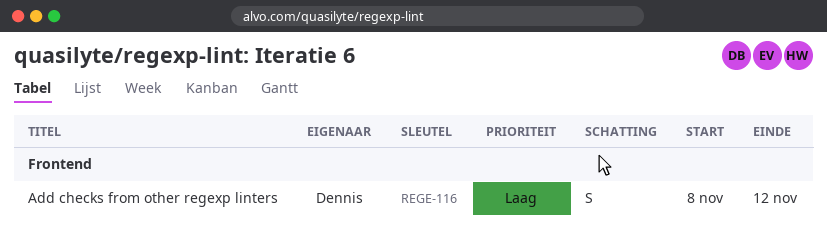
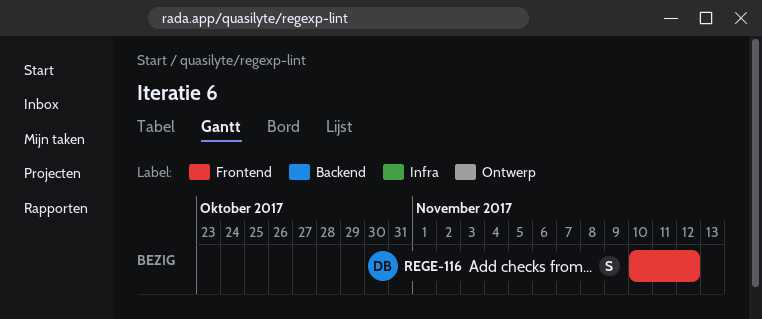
REGE-116, start: Nov 8 -> Nov 10

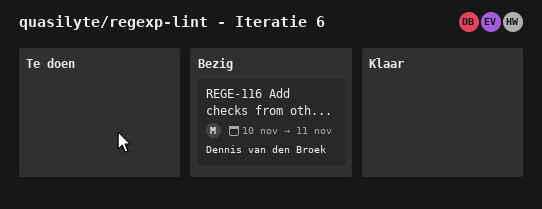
REGE-116, estimate: S -> M
REGE-116, due: Nov 12 -> Nov 11

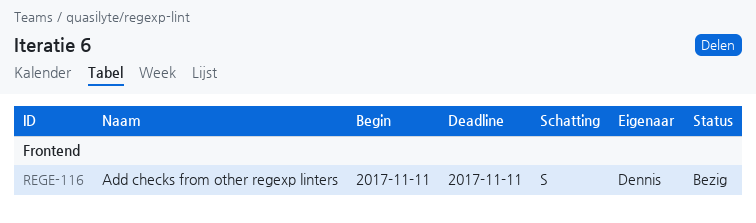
REGE-116, estimate: M -> S
REGE-116, start: Nov 10 -> Nov 11

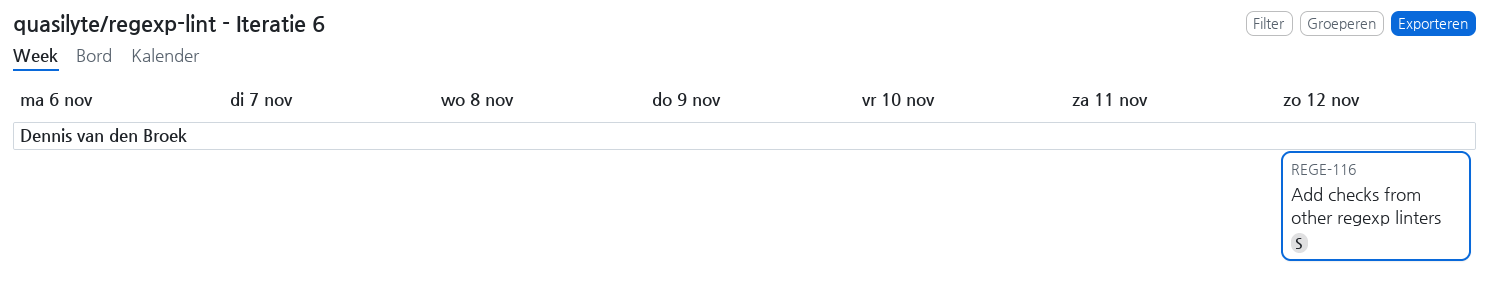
REGE-116, due: Nov 11 -> Nov 12

